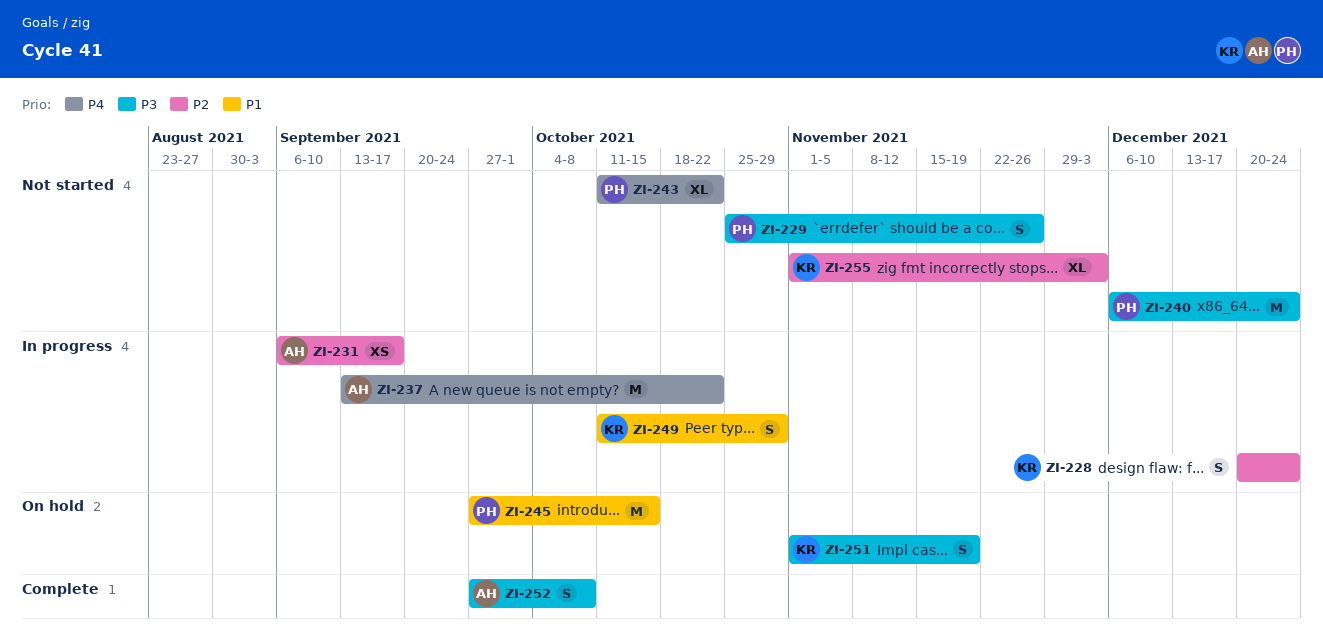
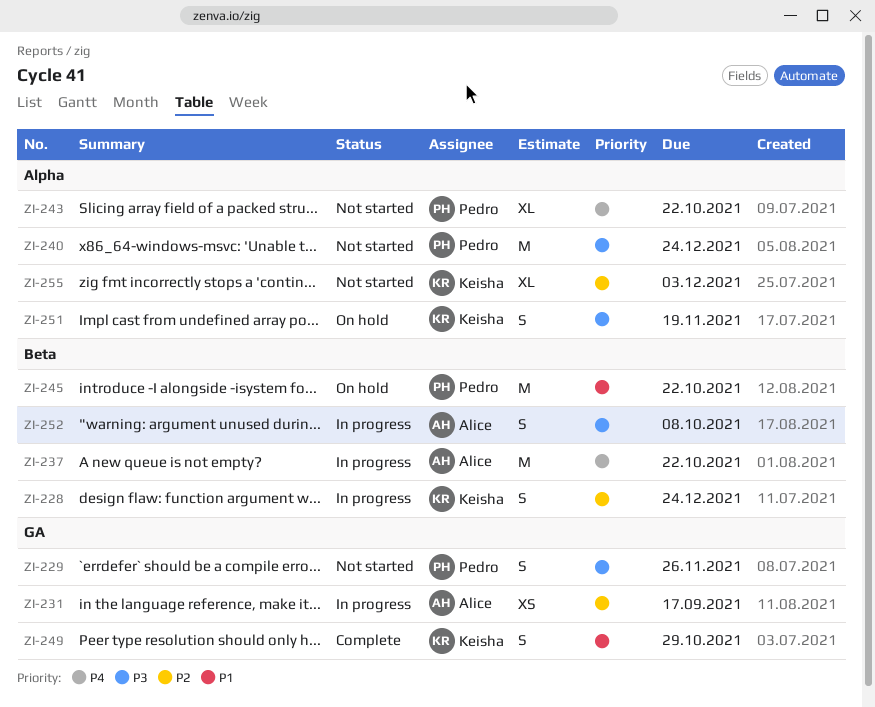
ZI-245, due: Oct 15 -> Oct 22
ZI-249, status: In progress -> Complete
ZI-252, status: Complete -> In progress

